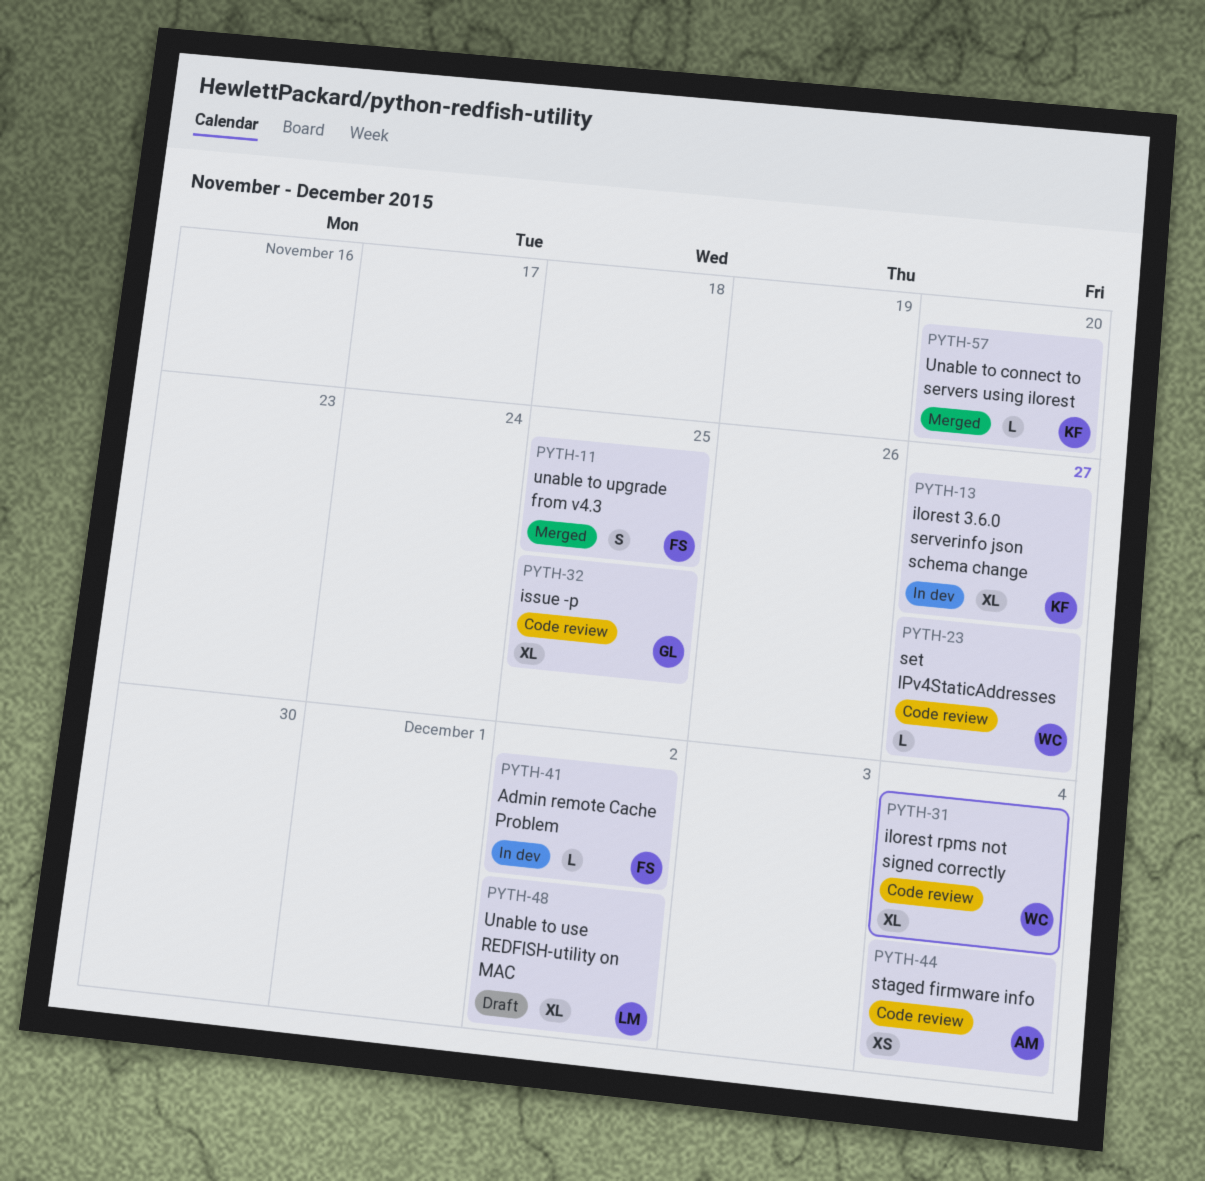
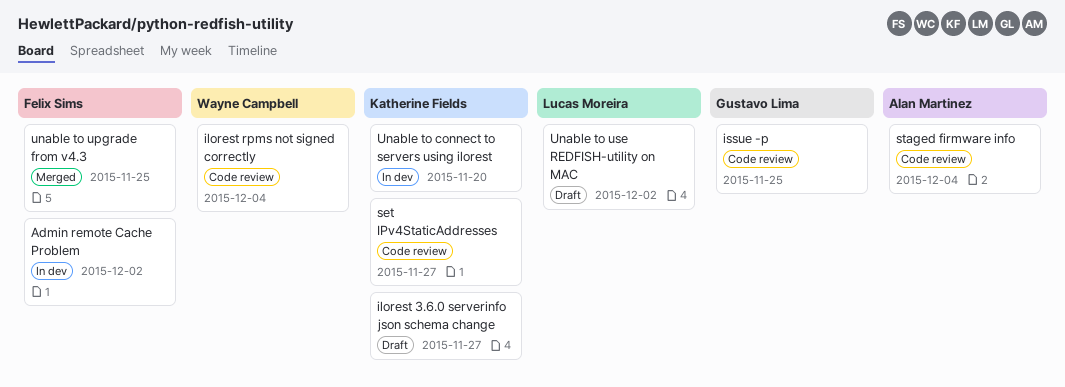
ilorest 3.6.0 serverinfo json schema change, status: In dev -> Draft
set IPv4StaticAddresses, owner: Wayne Campbell -> Katherine Fields
Unable to connect to servers using ilorest, status: Merged -> In dev

